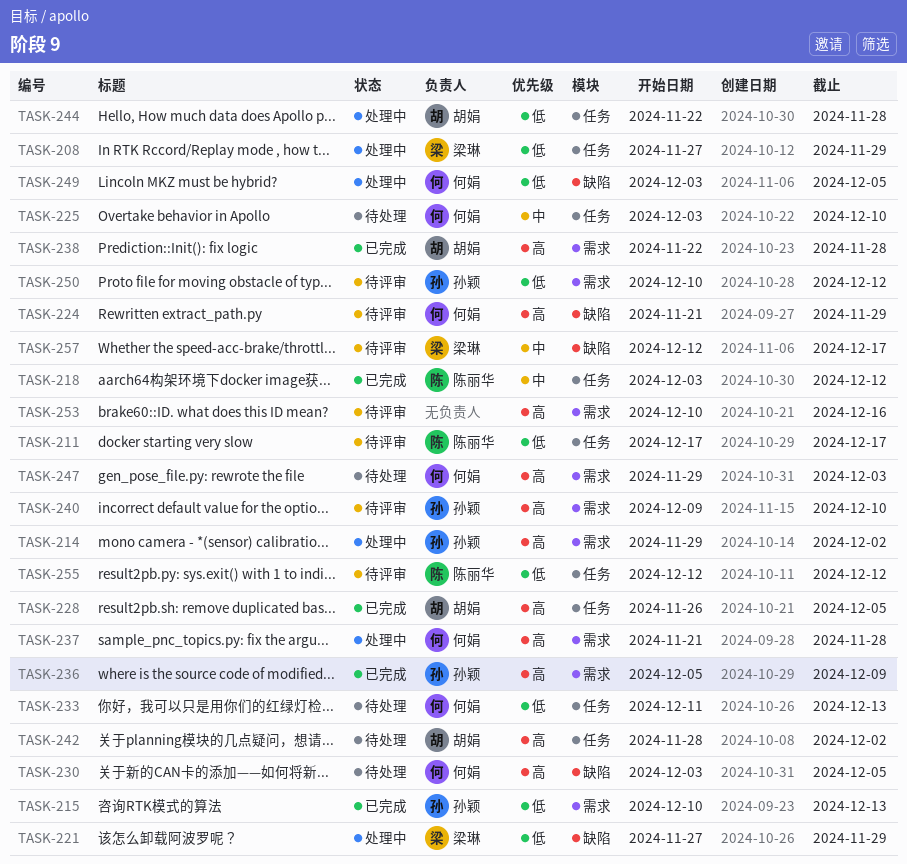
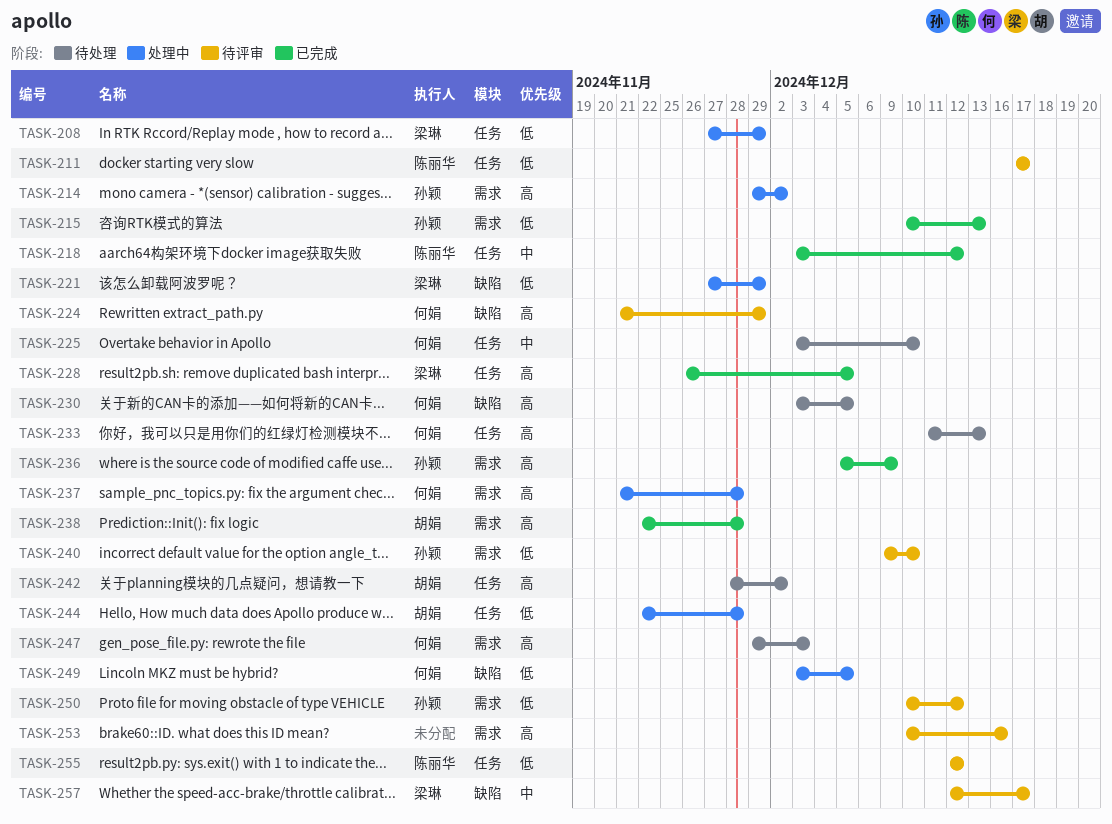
TASK-228, owner: 胡娟 -> 梁琳
TASK-233, priority: 低 -> 高
TASK-240, priority: 高 -> 低

